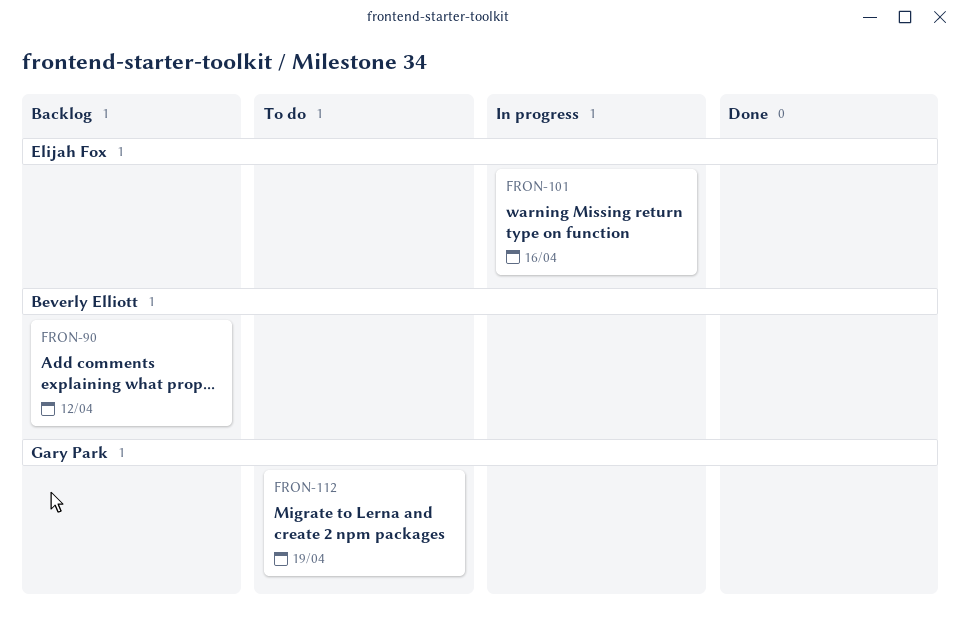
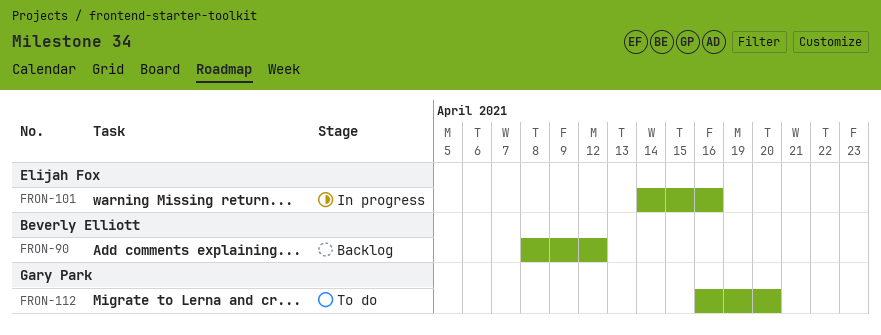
FRON-112, due: Apr 19 -> Apr 20

